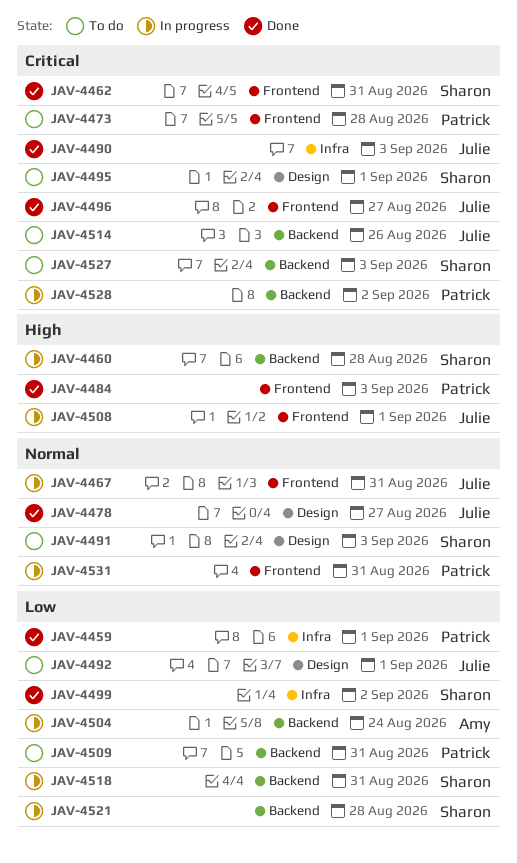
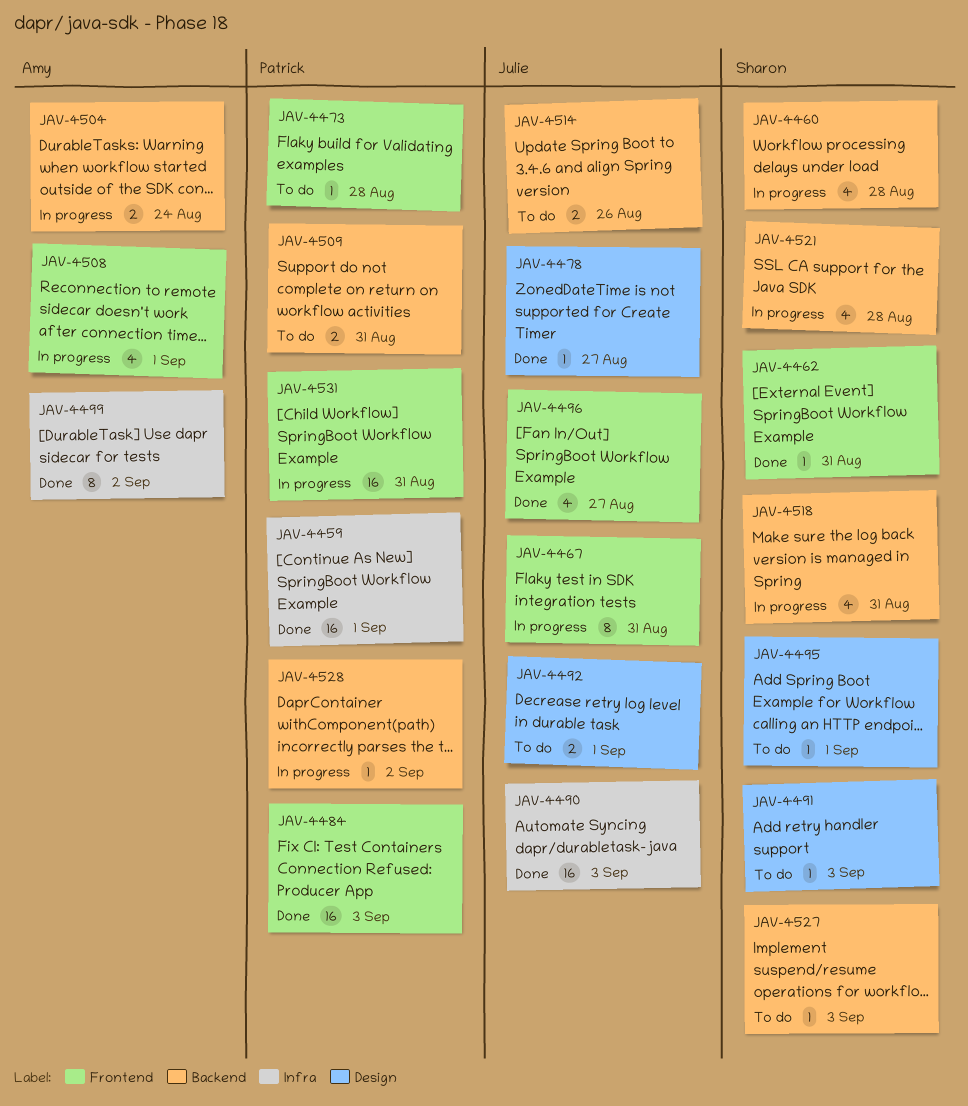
JAV-4499, owner: Sharon -> Amy
JAV-4508, owner: Julie -> Amy

